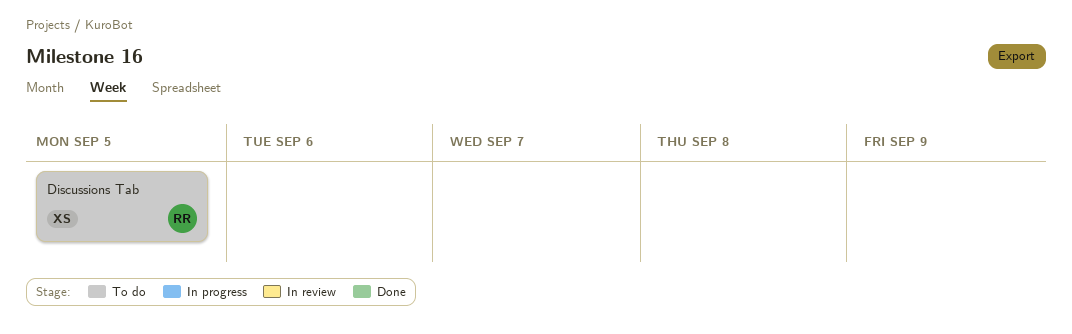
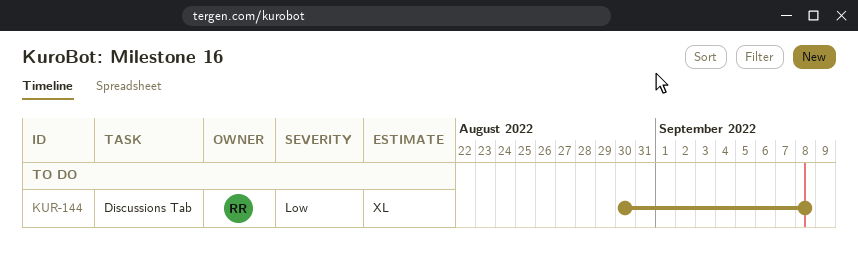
Discussions Tab, estimate: XS -> XL
Discussions Tab, due: Sep 5 -> Sep 8

